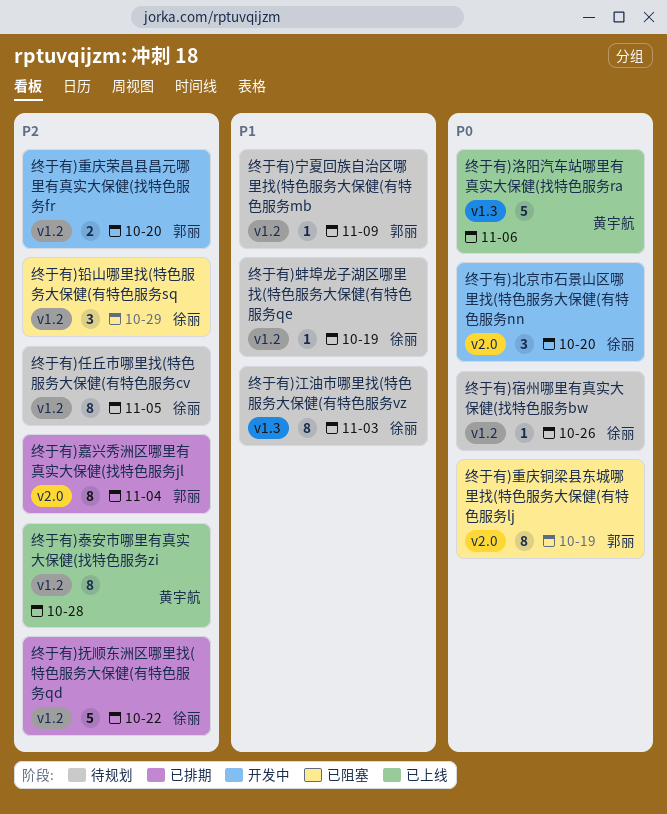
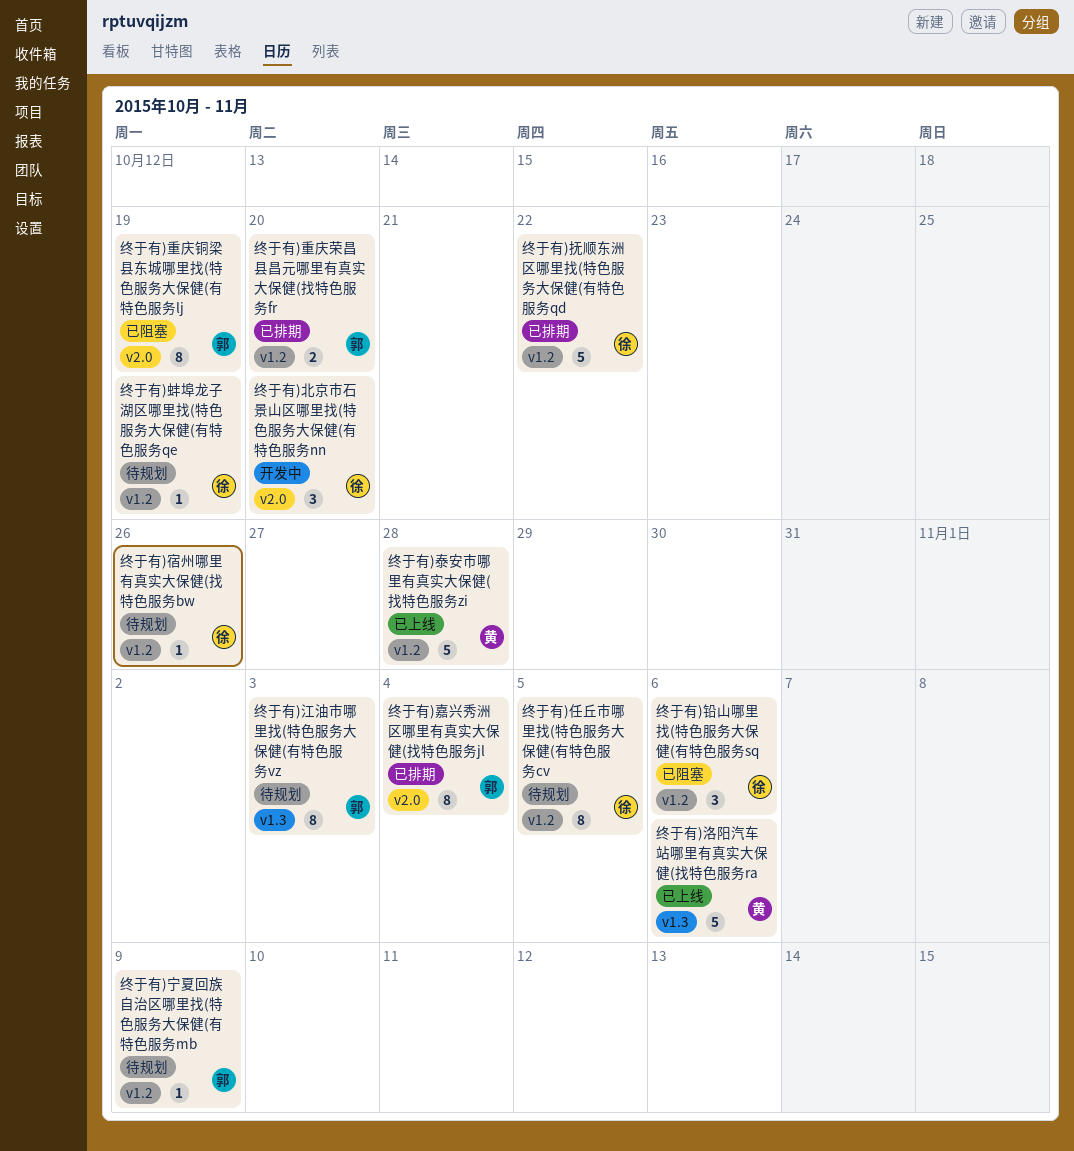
终于有)江油市哪里找(特色服务大保健(有特色服务vz, owner: 徐丽 -> 郭丽
终于有)泰安市哪里有真实大保健(找特色服务zi, estimate: 8 -> 5
终于有)重庆荣昌县昌元哪里有真实大保健(找特色服务fr, status: 开发中 -> 已排期
终于有)铅山哪里找(特色服务大保健(有特色服务sq, due: Oct 29 -> Nov 6

